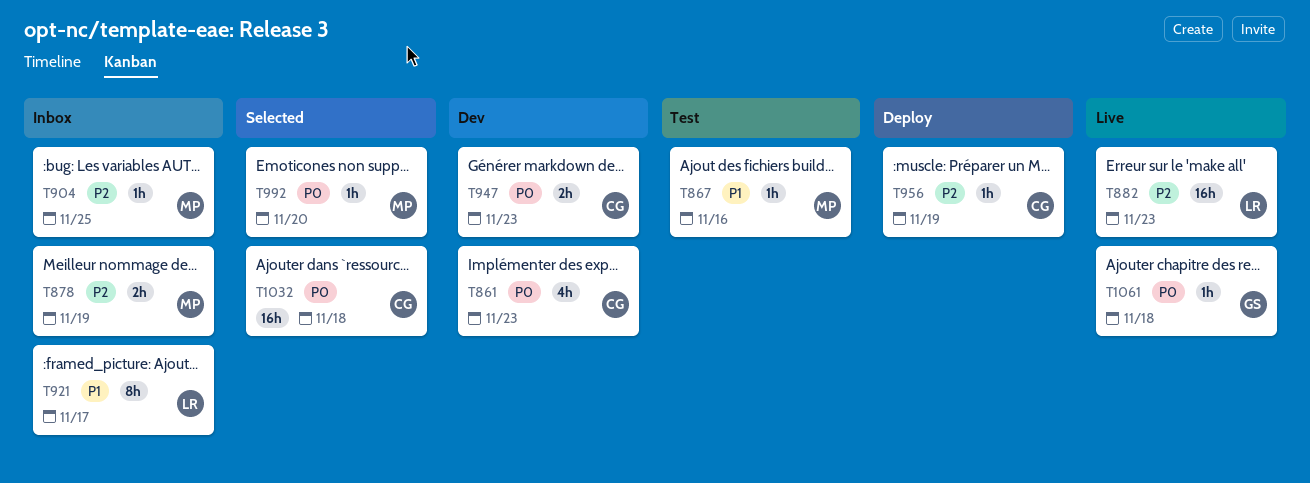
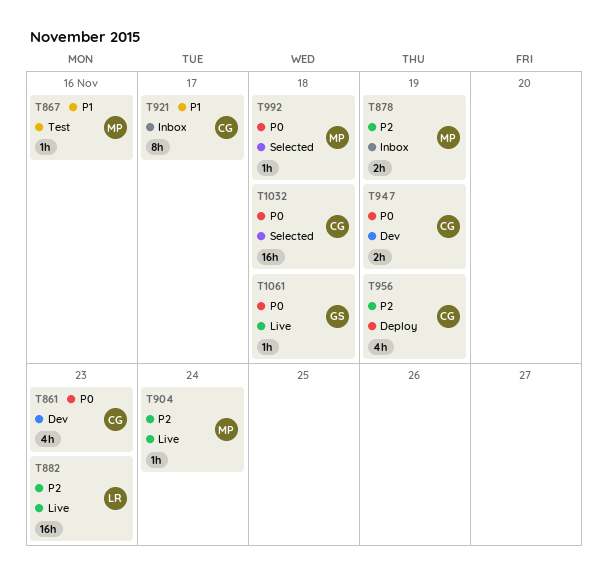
T904, status: Inbox -> Live
T904, due: Nov 25 -> Nov 24
T921, owner: LR -> CG
T947, due: Nov 23 -> Nov 19
T956, estimate: 1h -> 4h
T992, due: Nov 20 -> Nov 18

